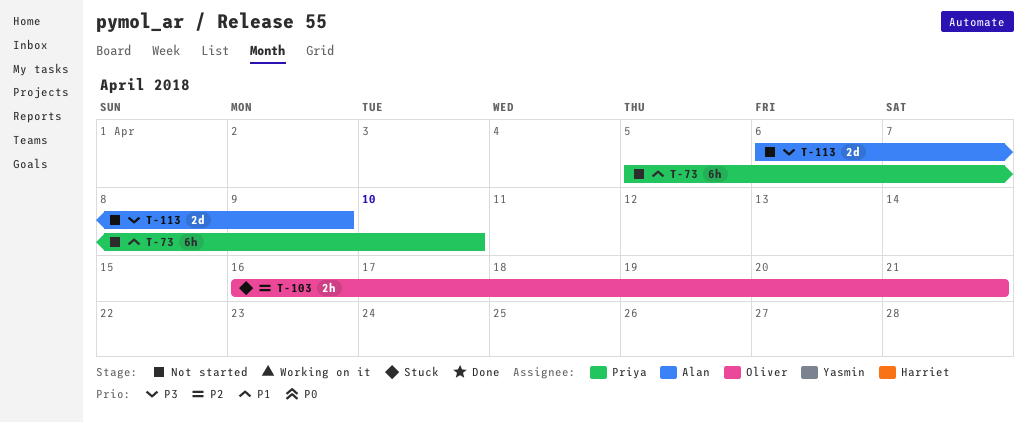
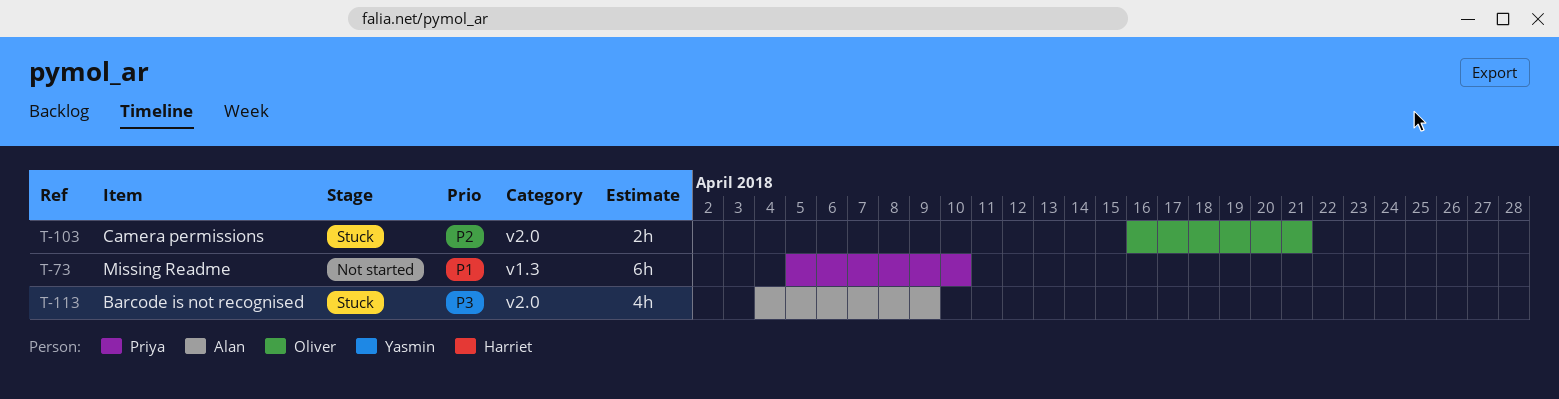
T-113, status: Not started -> Stuck
T-113, estimate: 2d -> 4h
T-113, start: Apr 6 -> Apr 4

